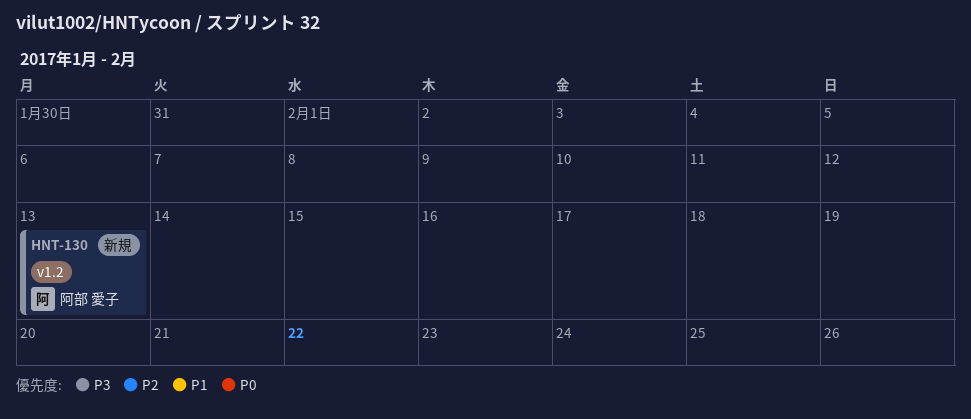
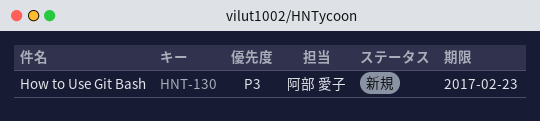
HNT-130, due: Feb 13 -> Feb 23

